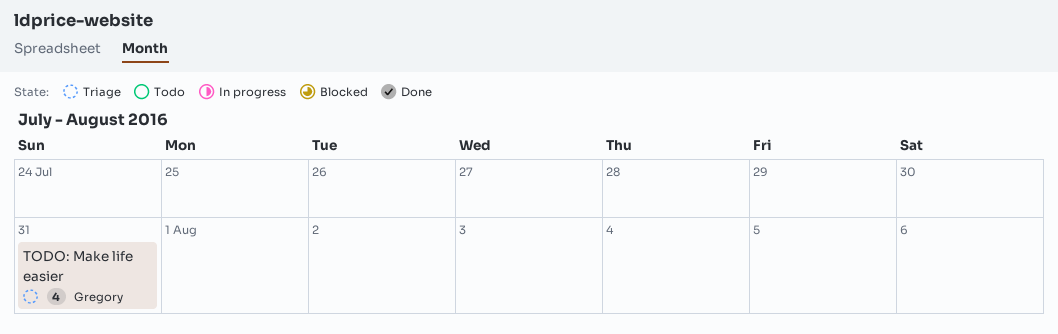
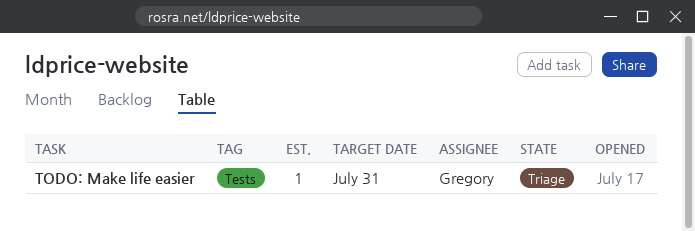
TODO: Make life easier, estimate: 4 -> 1

